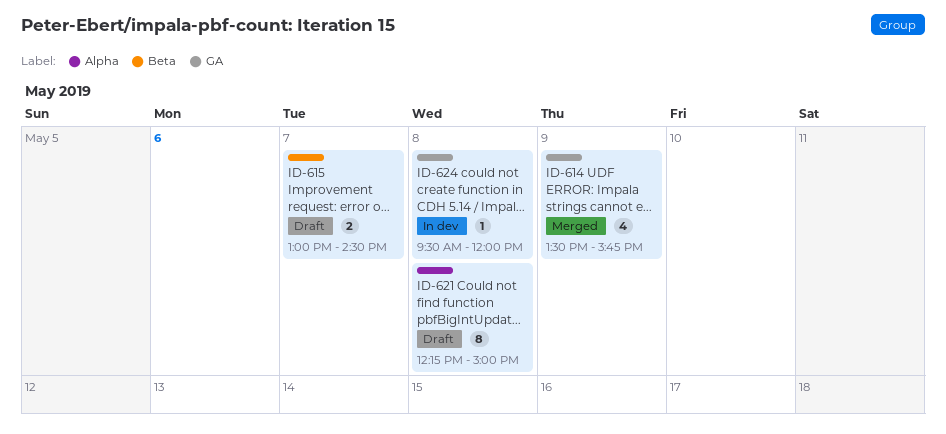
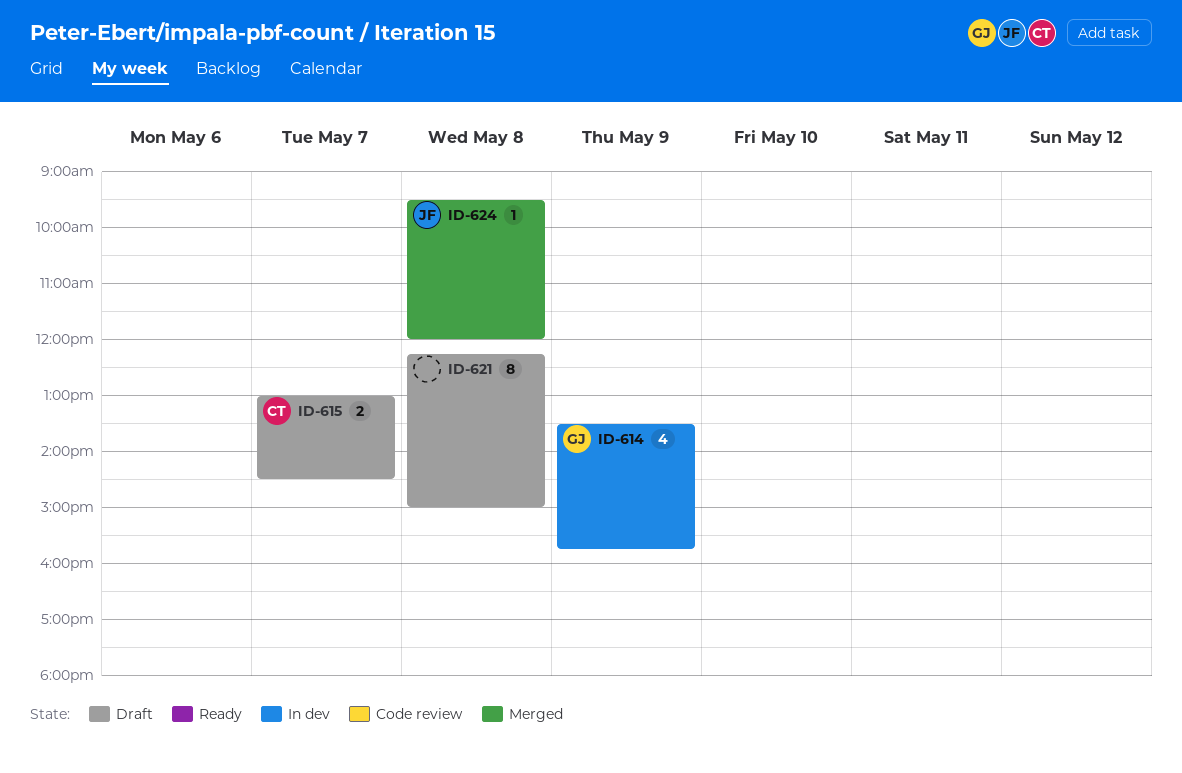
ID-614, status: Merged -> In dev
ID-624, status: In dev -> Merged

